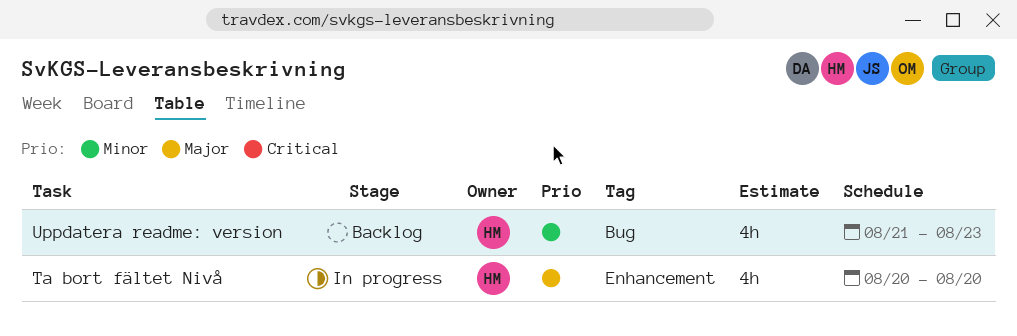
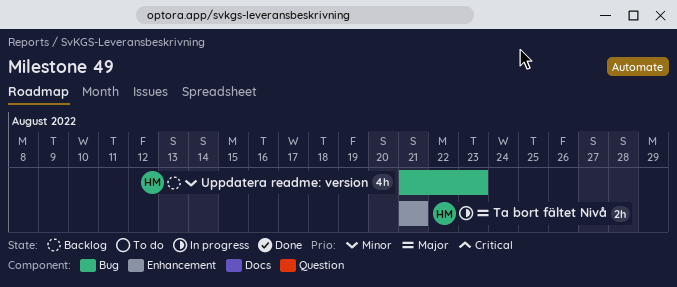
Ta bort fältet Nivå, estimate: 4h -> 2h
Ta bort fältet Nivå, start: Aug 20 -> Aug 21
Ta bort fältet Nivå, due: Aug 20 -> Aug 21

